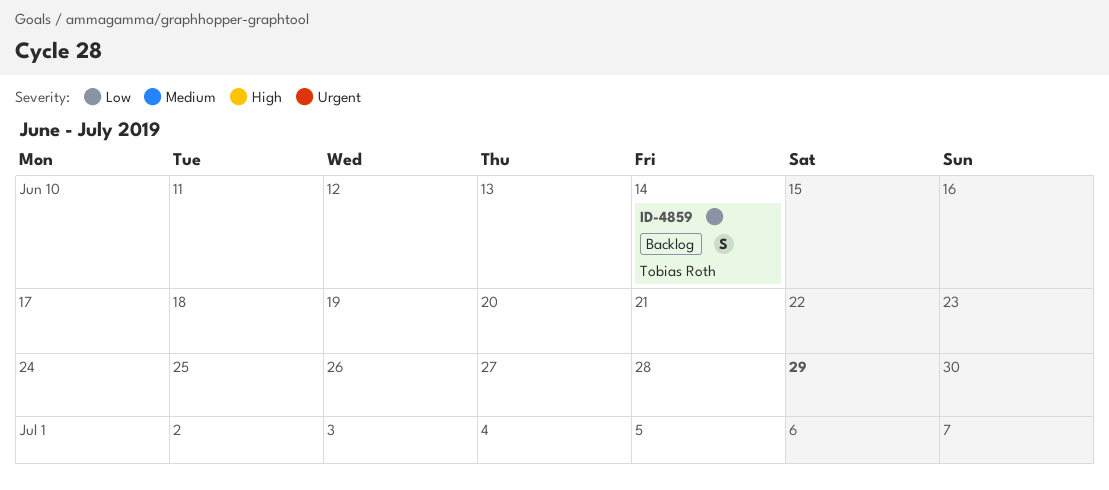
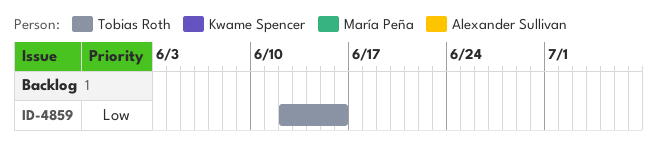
ID-4859, due: Jun 14 -> Jun 16

